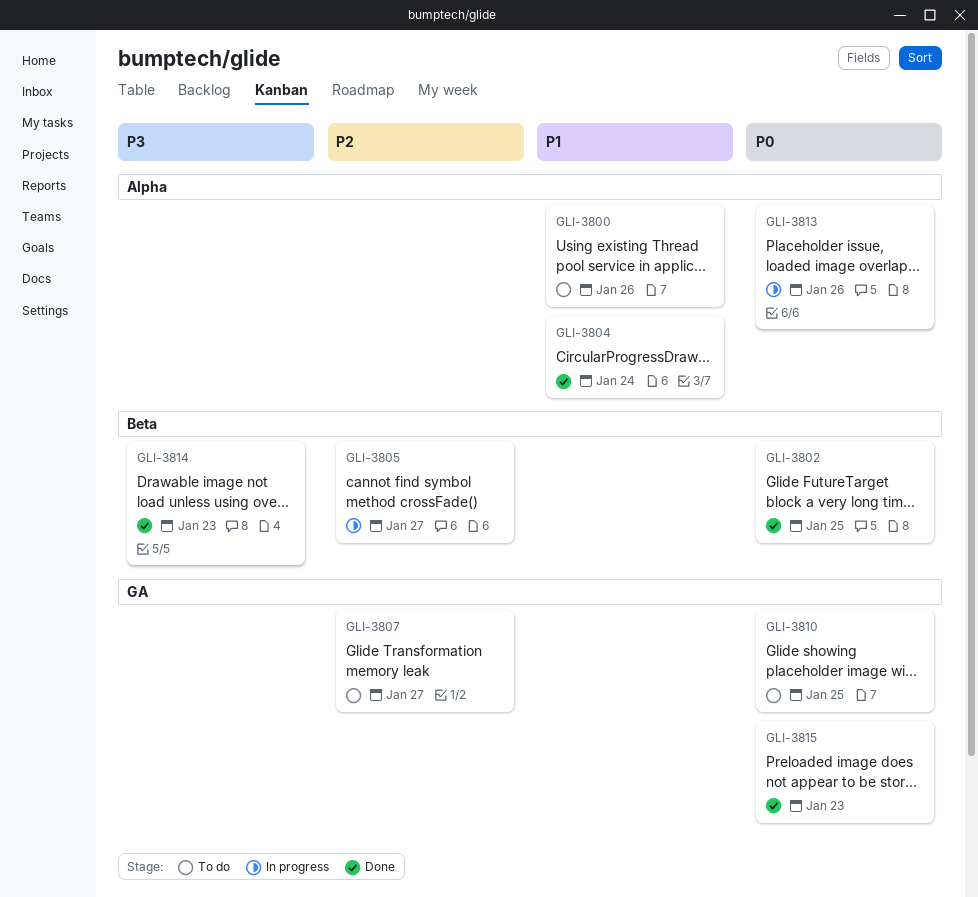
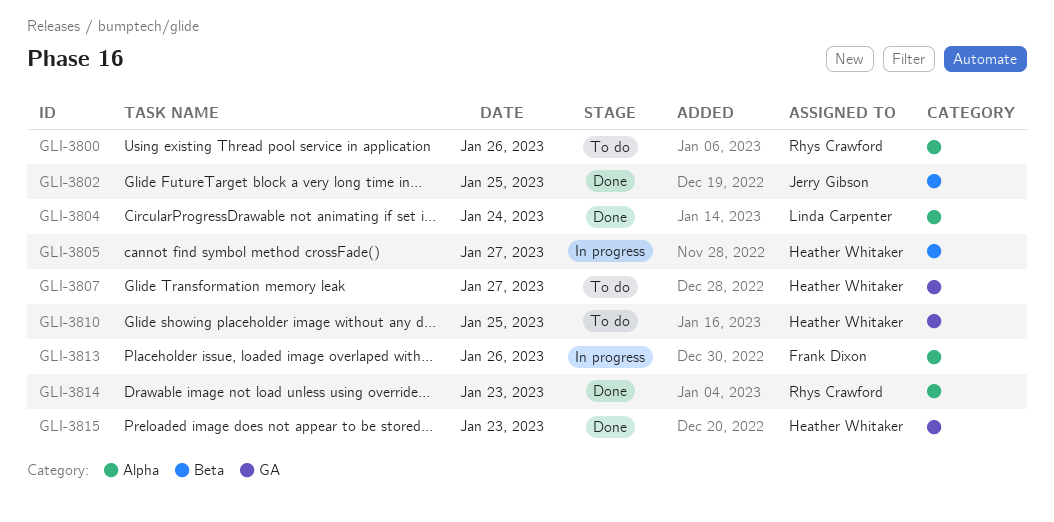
GLI-3814, label: Beta -> Alpha

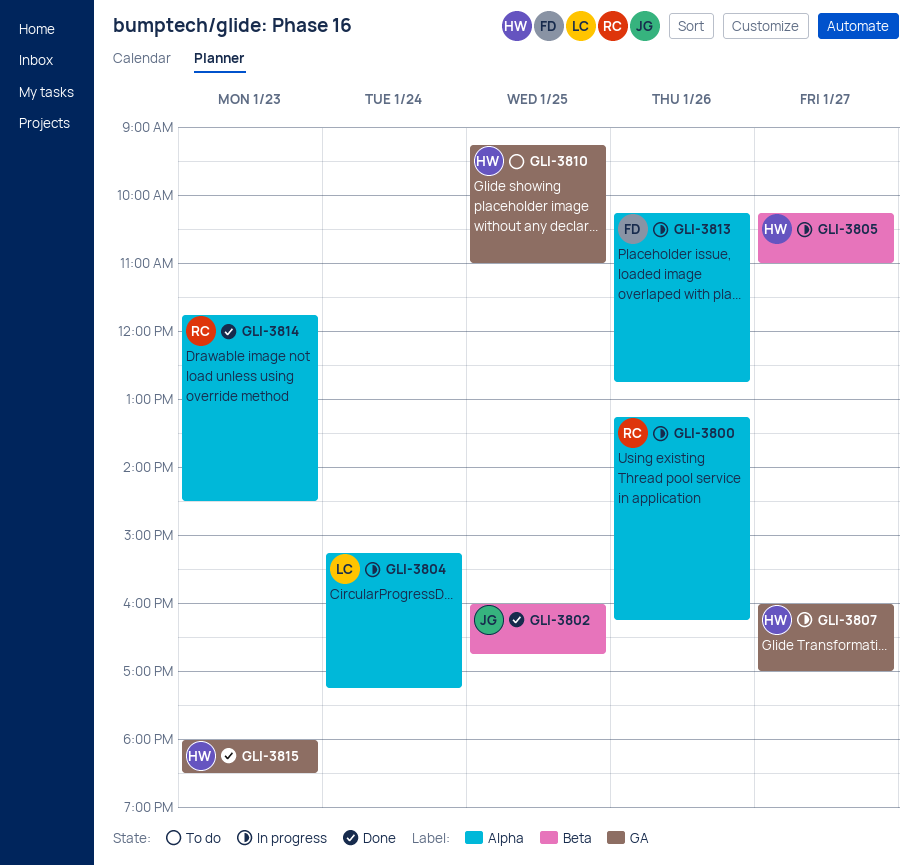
GLI-3800, status: To do -> In progress
GLI-3804, status: Done -> In progress
GLI-3807, status: To do -> In progress

